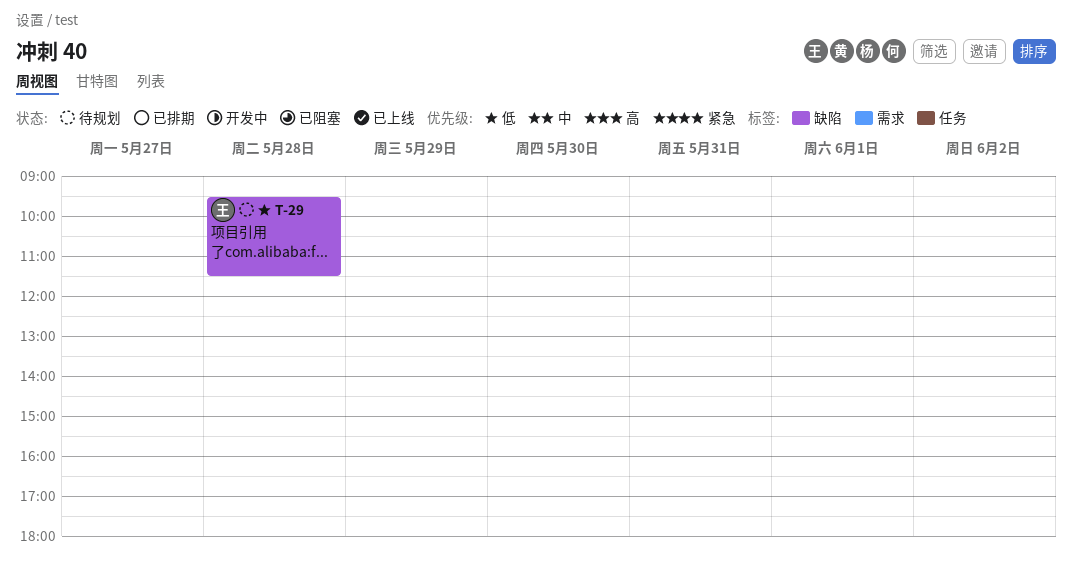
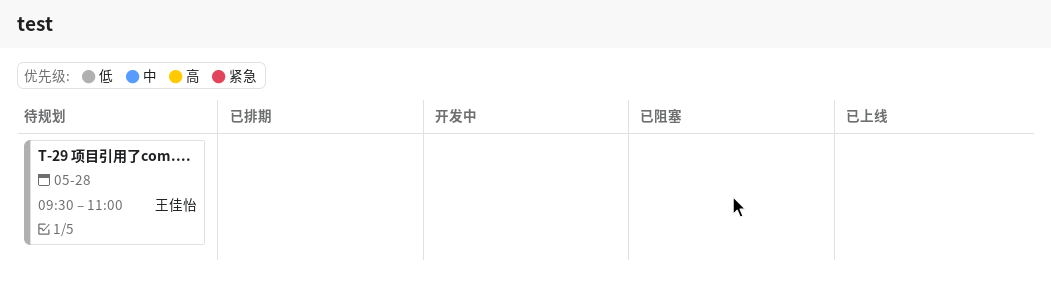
T-29, ends: 11:30 -> 11:00

